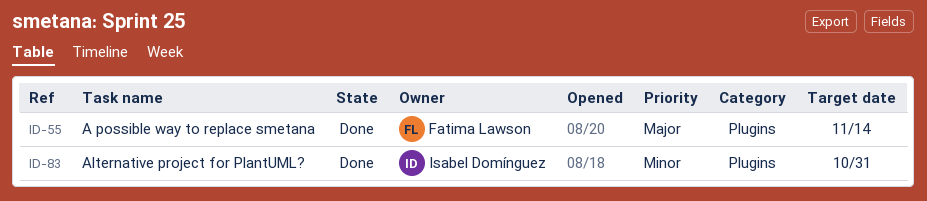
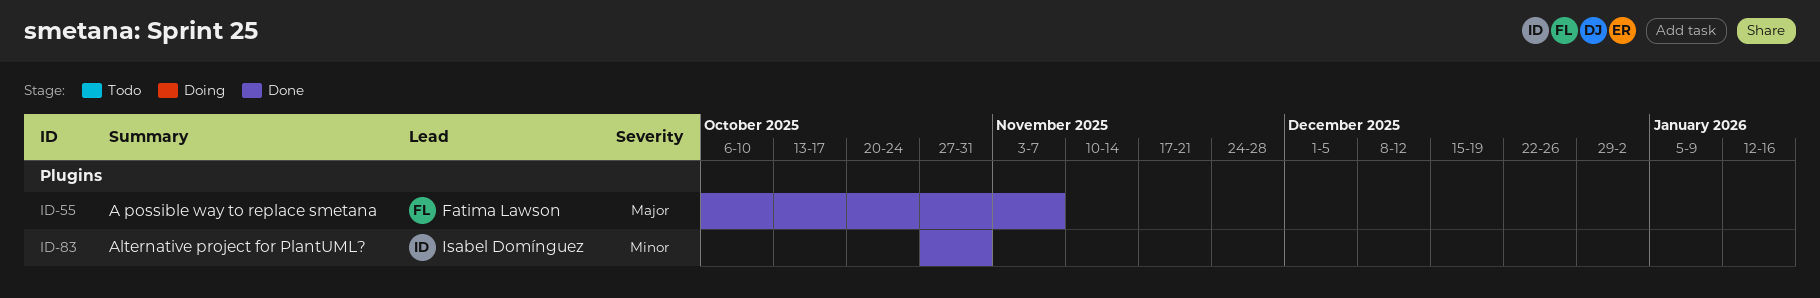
ID-55, due: Nov 14 -> Nov 7

